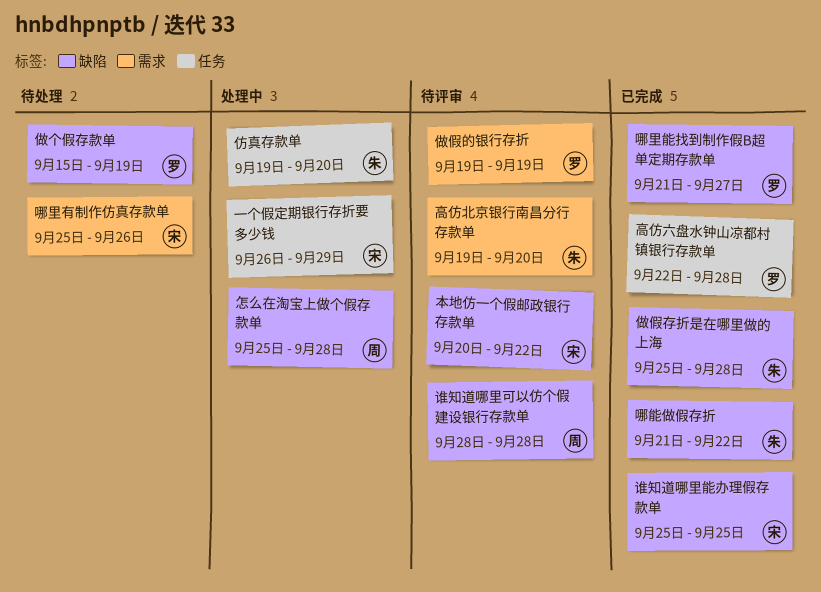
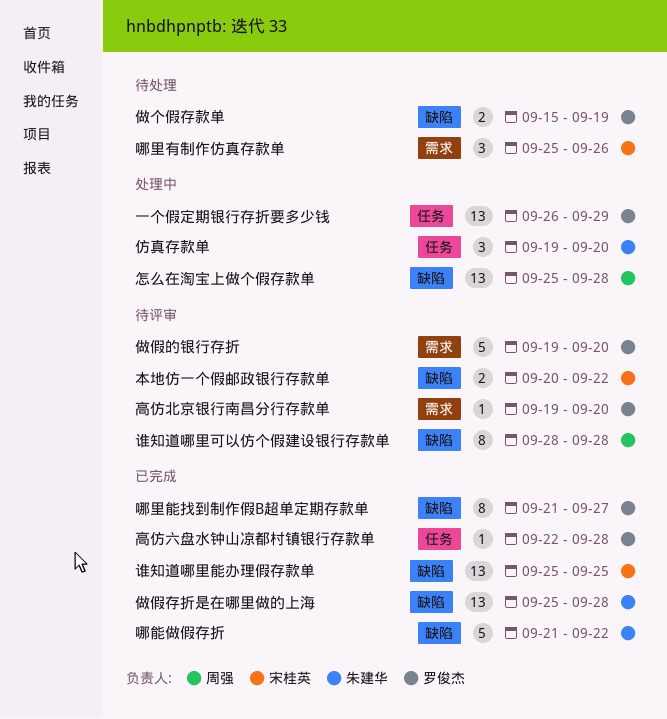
一个假定期银行存折要多少钱, owner: 宋桂英 -> 罗俊杰
做假的银行存折, due: Sep 19 -> Sep 20
高仿北京银行南昌分行存款单, owner: 朱建华 -> 罗俊杰

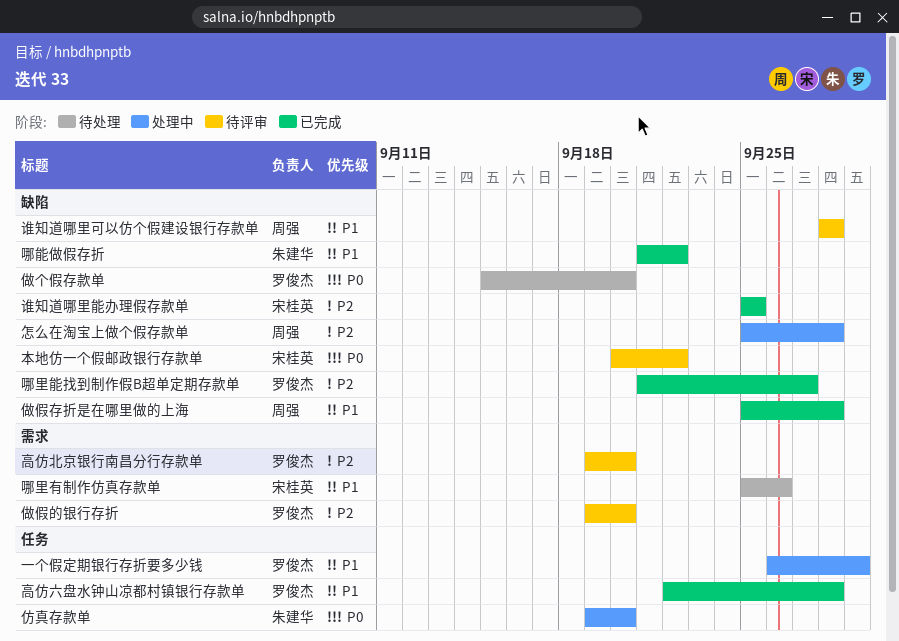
做个假存款单, due: Sep 19 -> Sep 20
做假存折是在哪里做的上海, owner: 朱建华 -> 周强

